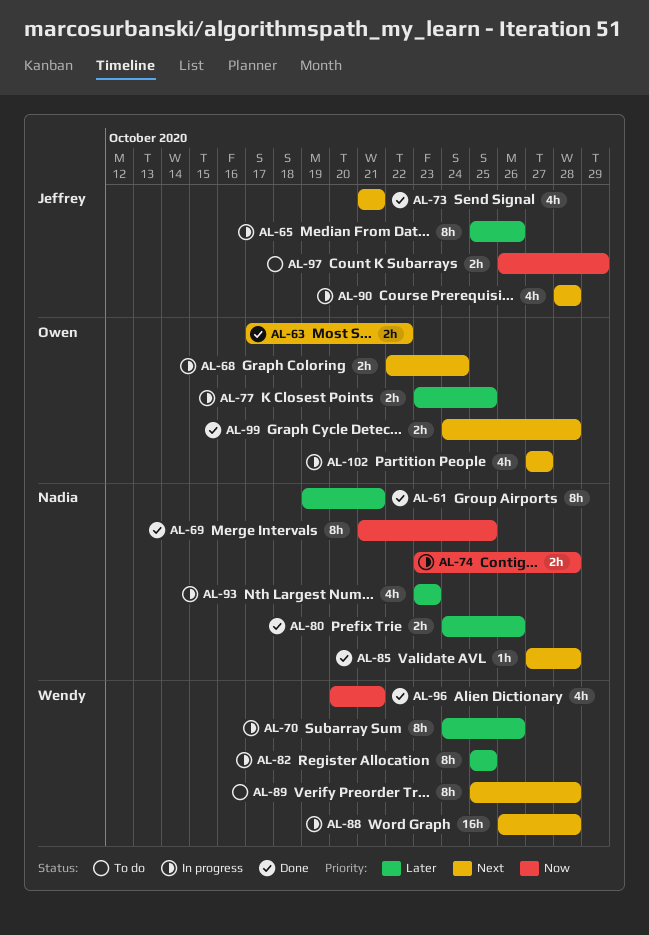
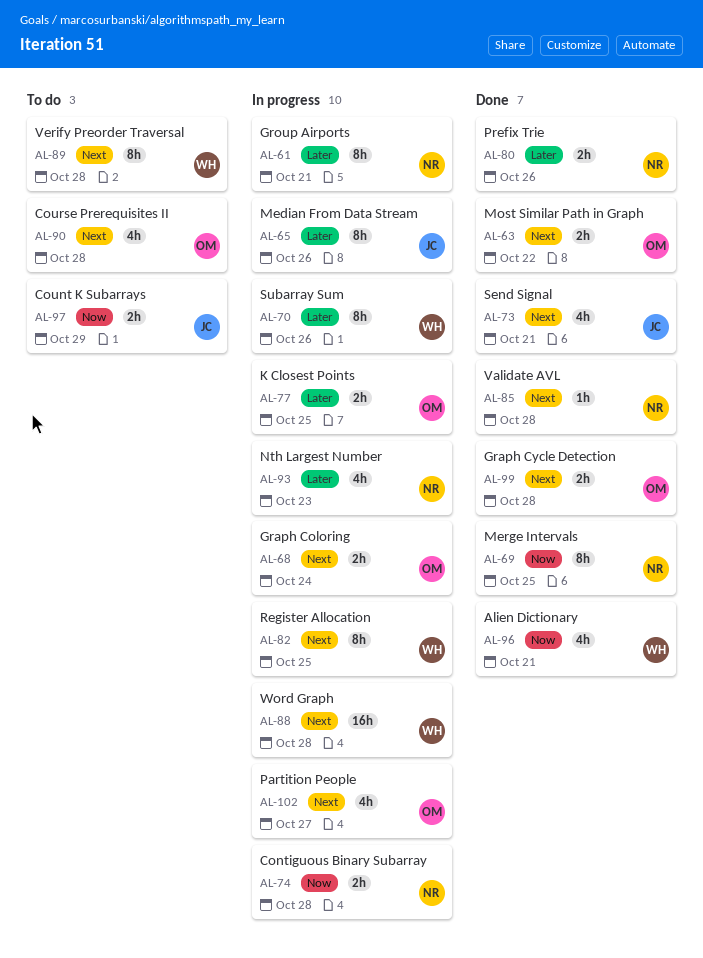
AL-61, status: Done -> In progress
AL-82, priority: Later -> Next
AL-90, status: In progress -> To do
AL-90, owner: Jeffrey -> Owen

